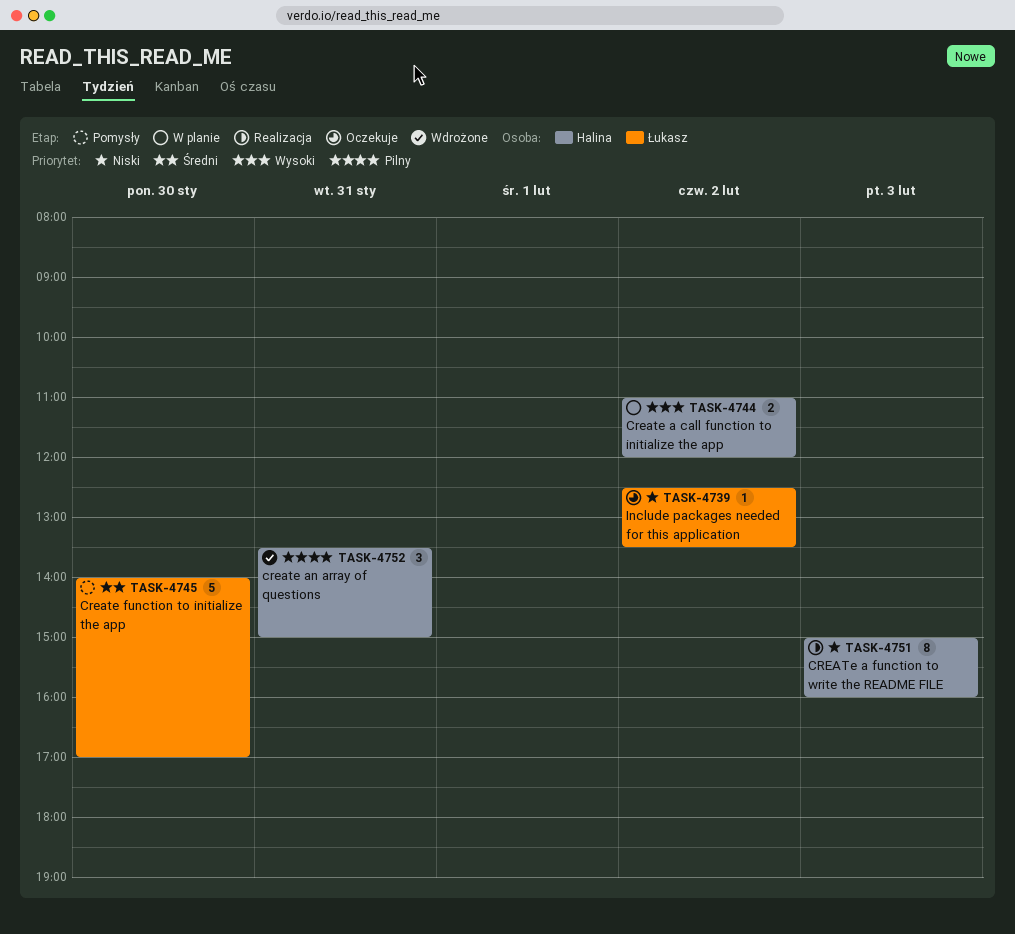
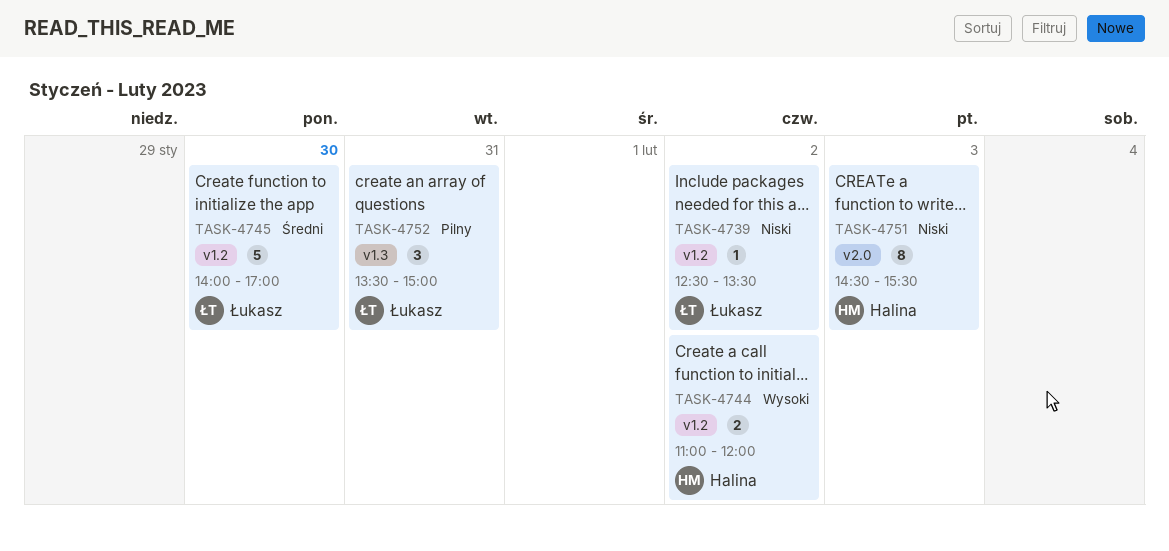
TASK-4751, begins: 15:00 -> 14:30
TASK-4751, ends: 16:00 -> 15:30
TASK-4752, owner: Halina -> Łukasz

